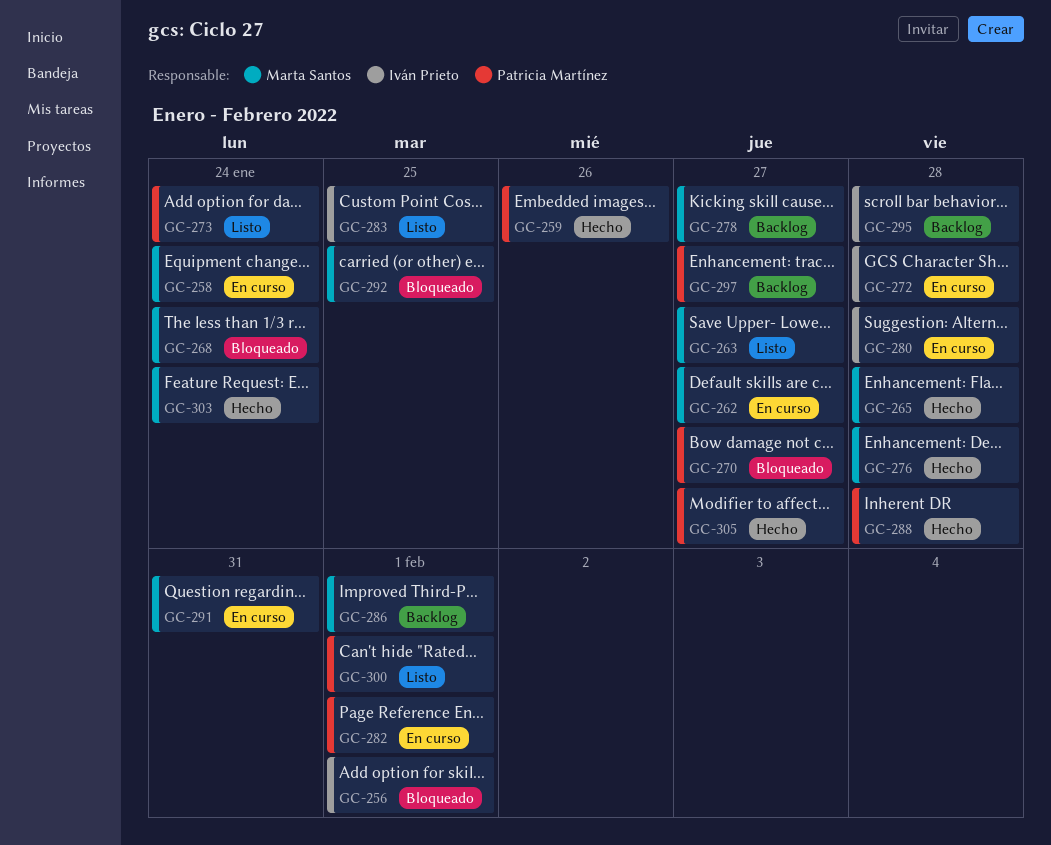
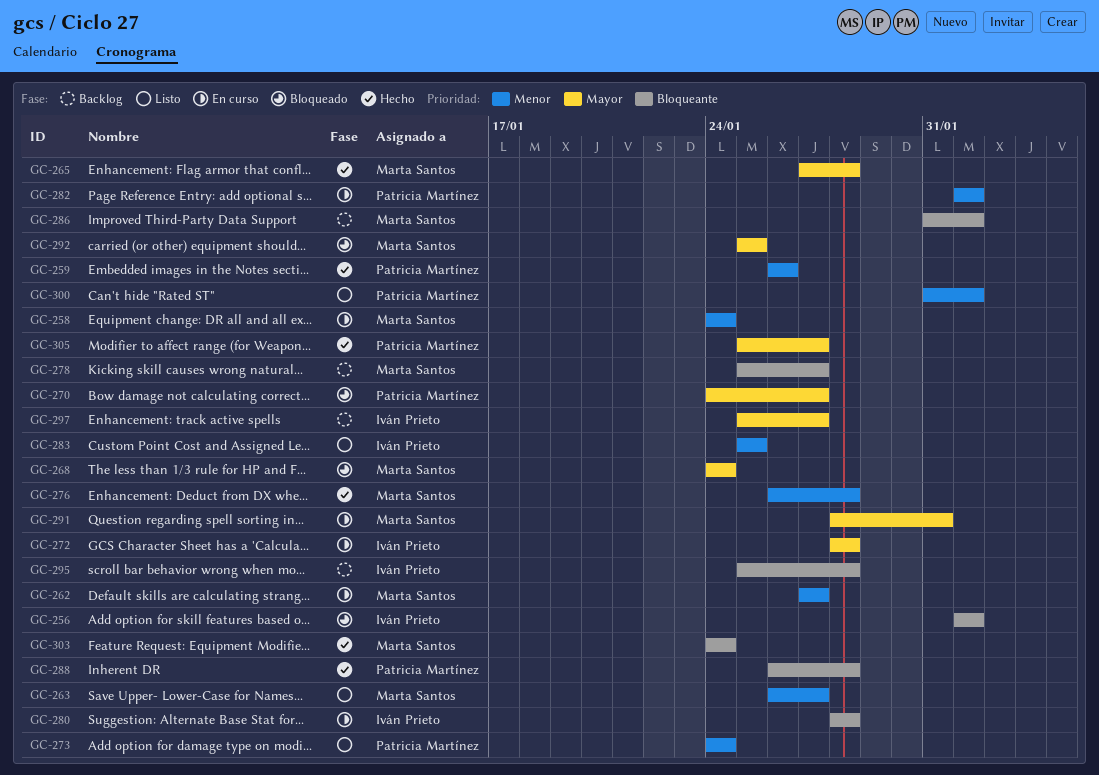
GC-297, owner: Patricia Martínez -> Iván Prieto

